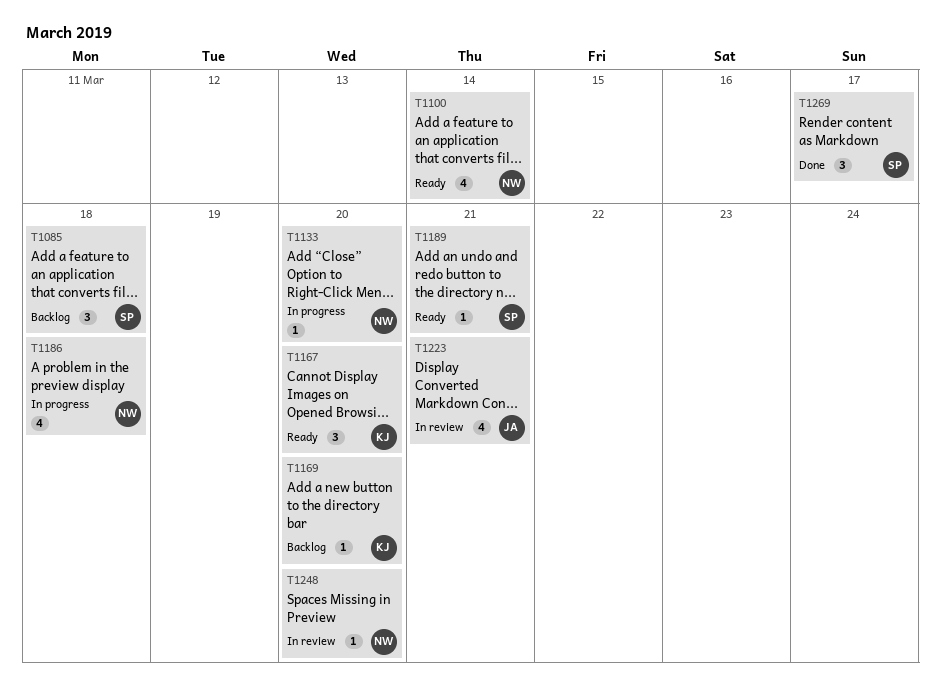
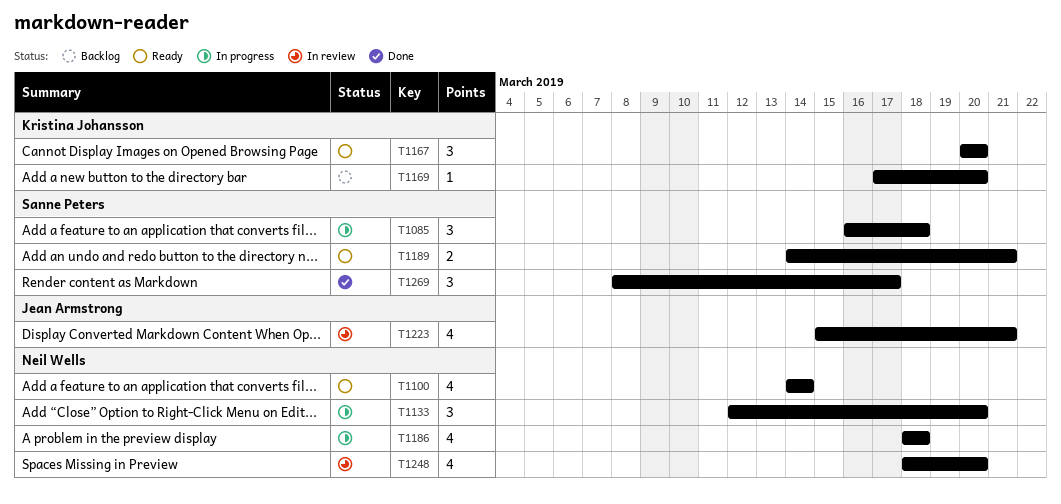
T1085, status: Backlog -> In progress
T1133, estimate: 1 -> 3
T1189, estimate: 1 -> 2
T1248, estimate: 1 -> 4

